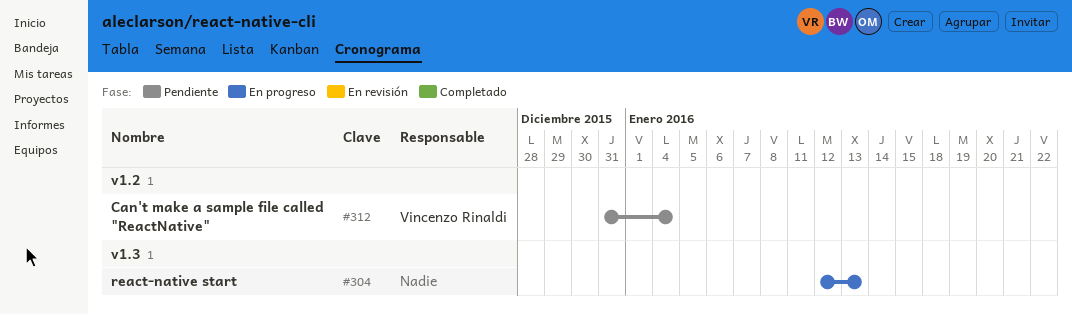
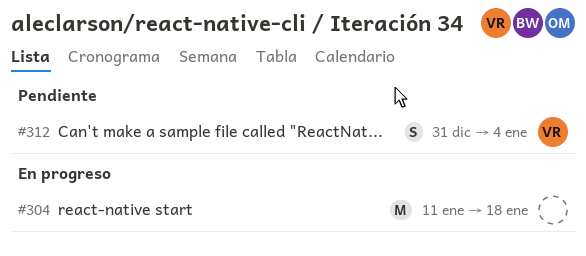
#304, start: Jan 12 -> Jan 11
#304, due: Jan 13 -> Jan 18

